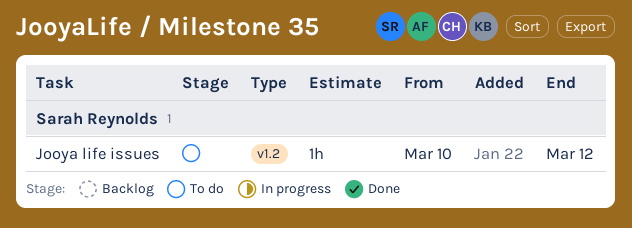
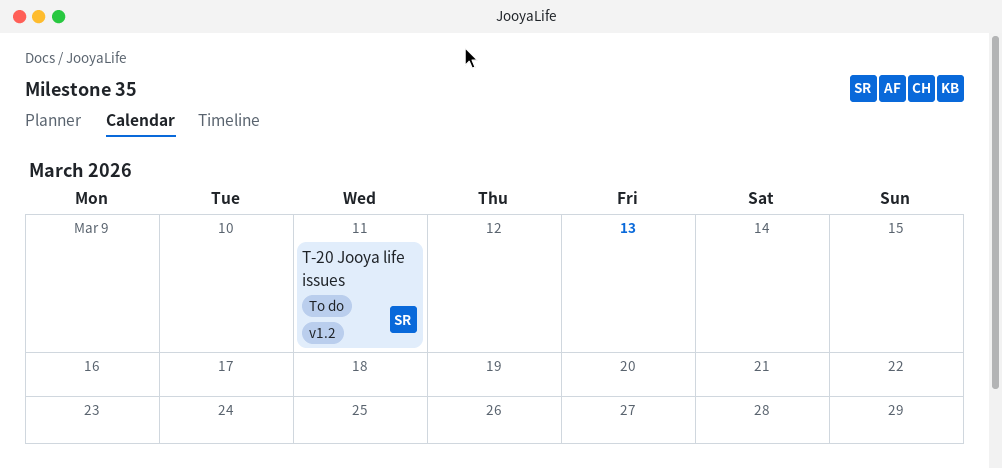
Jooya life issues, due: Mar 12 -> Mar 11

